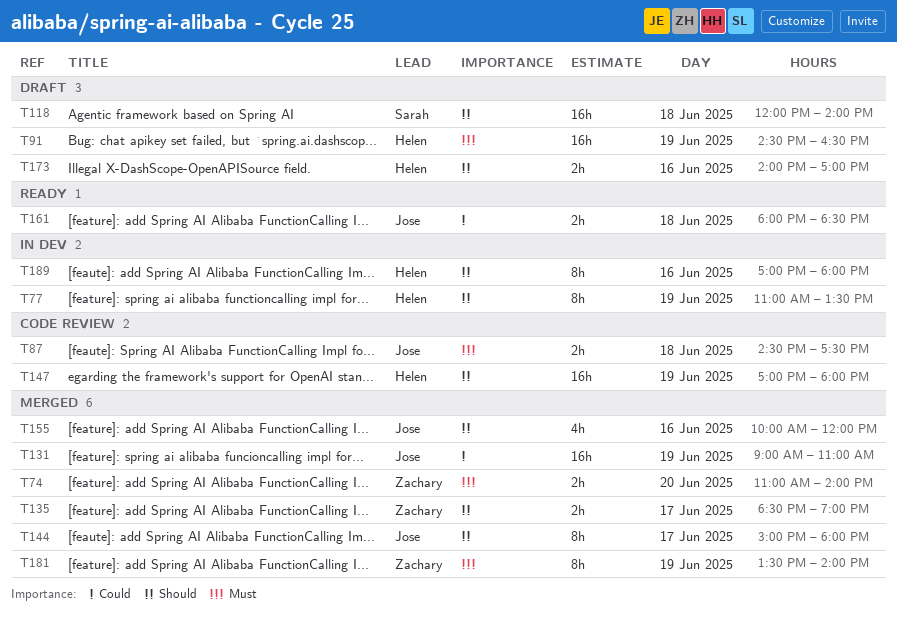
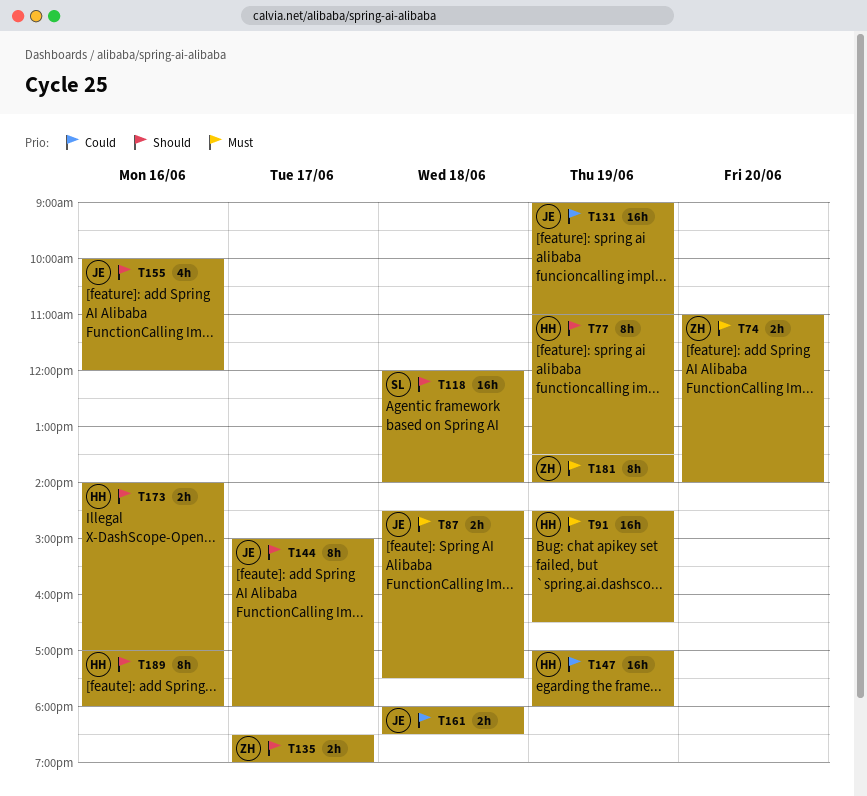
T147, priority: Should -> Could

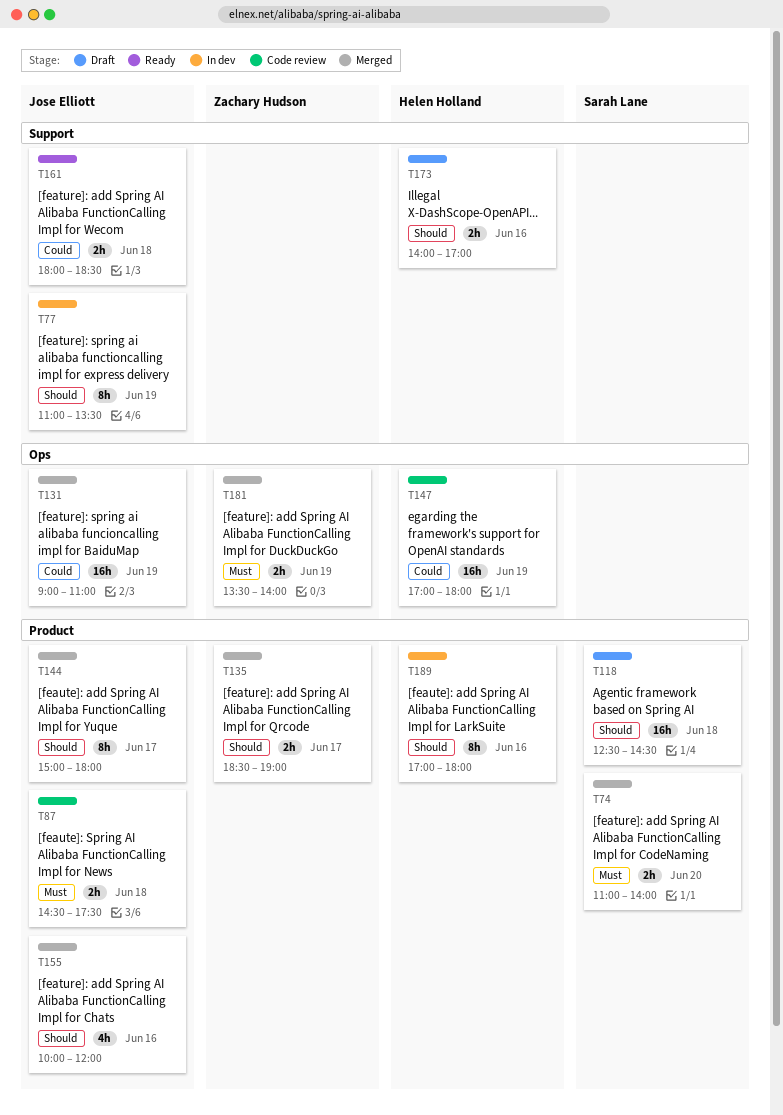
T74, owner: Zachary Hudson -> Sarah Lane
T77, owner: Helen Holland -> Jose Elliott
T91: present -> none
T118, begins: 12:00 -> 12:30
T118, ends: 14:00 -> 14:30
T181, estimate: 8h -> 2h

